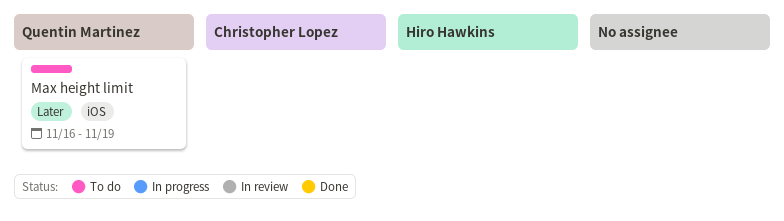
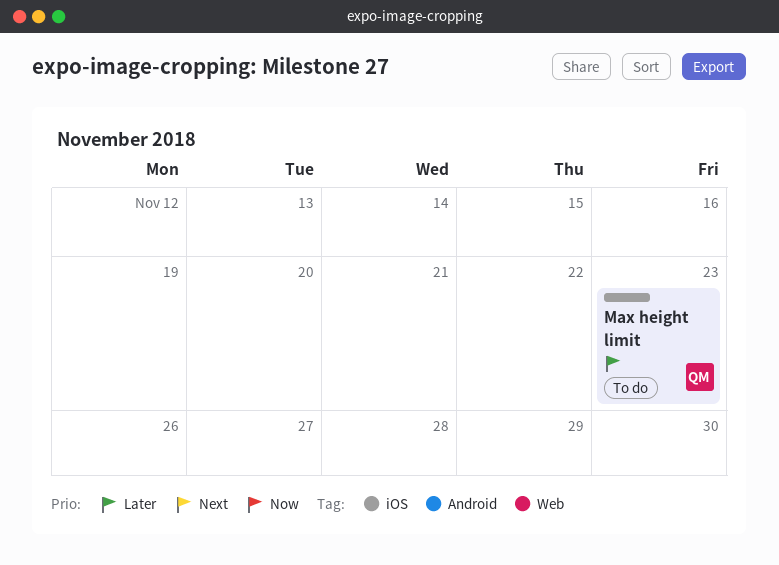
Max height limit, due: Nov 19 -> Nov 23

